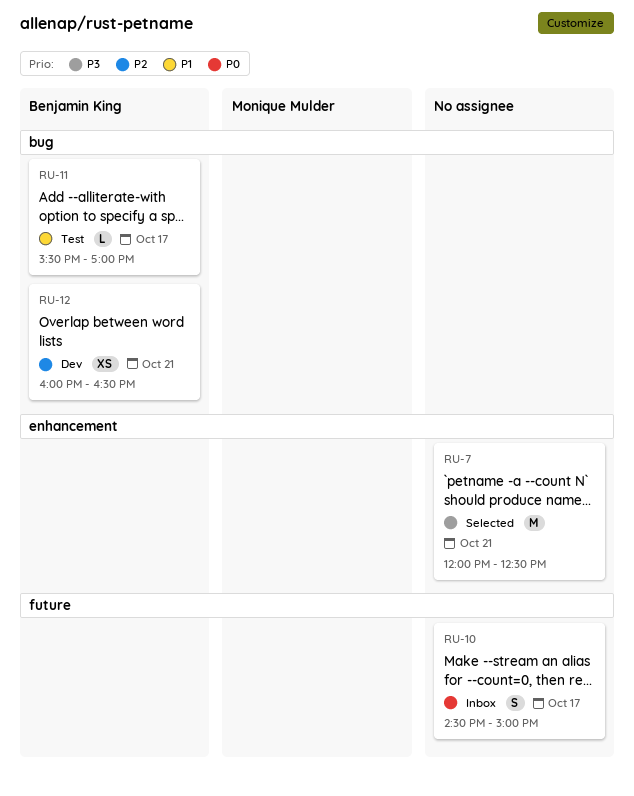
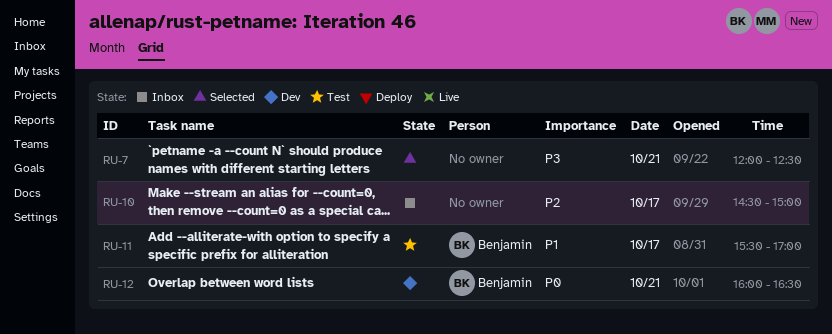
RU-10, priority: P0 -> P2
RU-12, priority: P2 -> P0

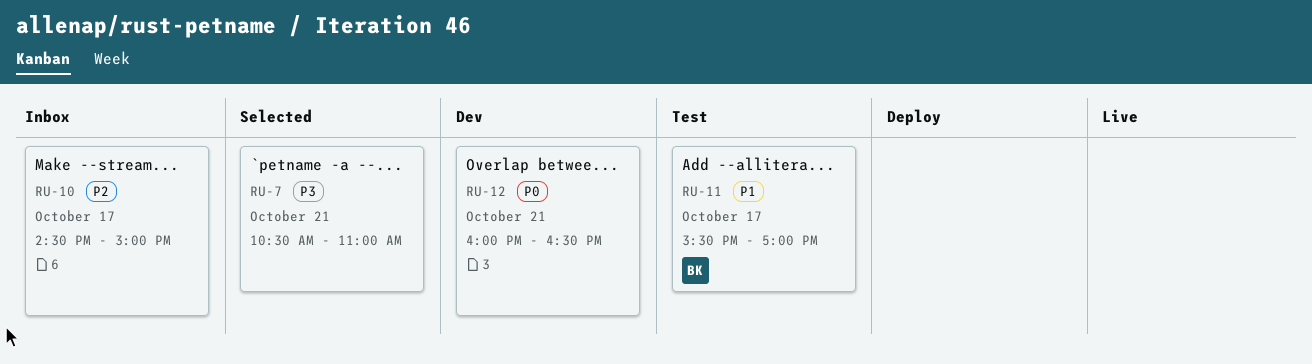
RU-7, begins: 12:00 -> 10:30
RU-7, ends: 12:30 -> 11:00
RU-12, owner: Benjamin -> none

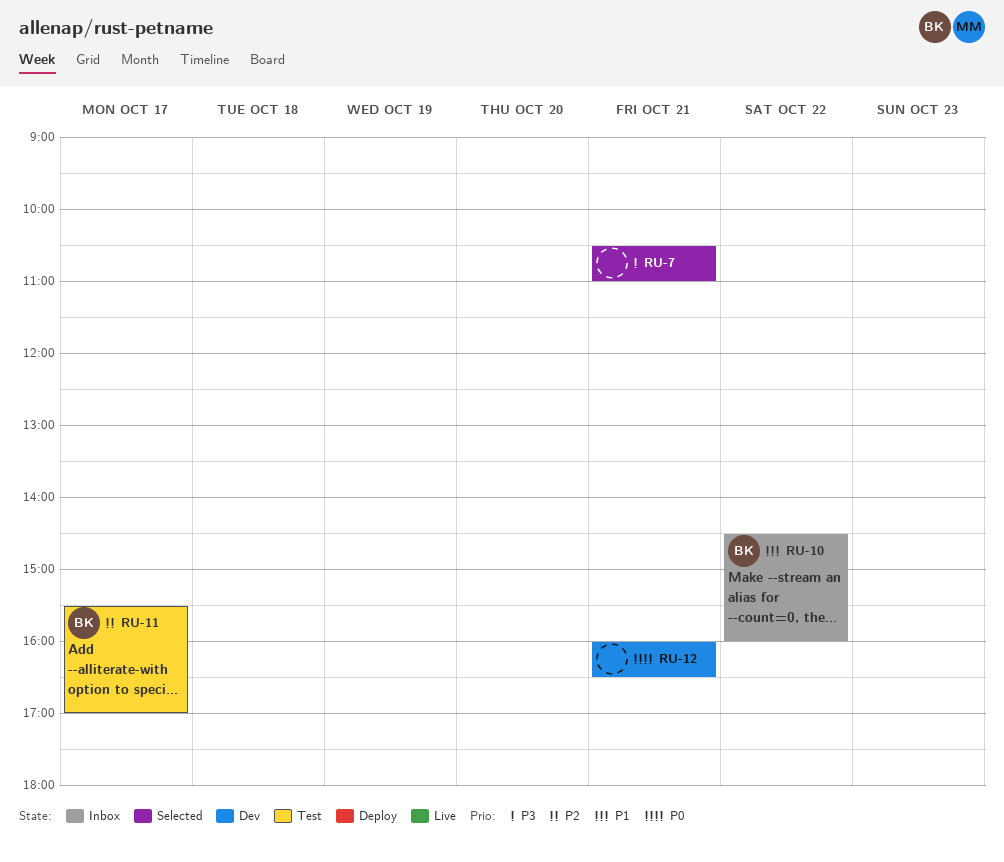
RU-10, owner: none -> BK
RU-10, priority: P2 -> P1
RU-10, day: Oct 17 -> Oct 22
RU-10, ends: 15:00 -> 16:00
RU-11, priority: P1 -> P2

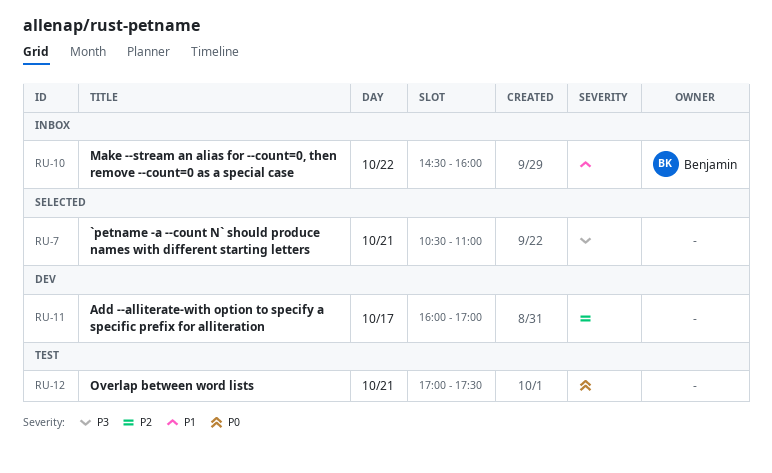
RU-11, status: Test -> Dev
RU-11, owner: Benjamin -> none
RU-11, begins: 15:30 -> 16:00
RU-12, status: Dev -> Test
RU-12, begins: 16:00 -> 17:00
RU-12, ends: 16:30 -> 17:30

